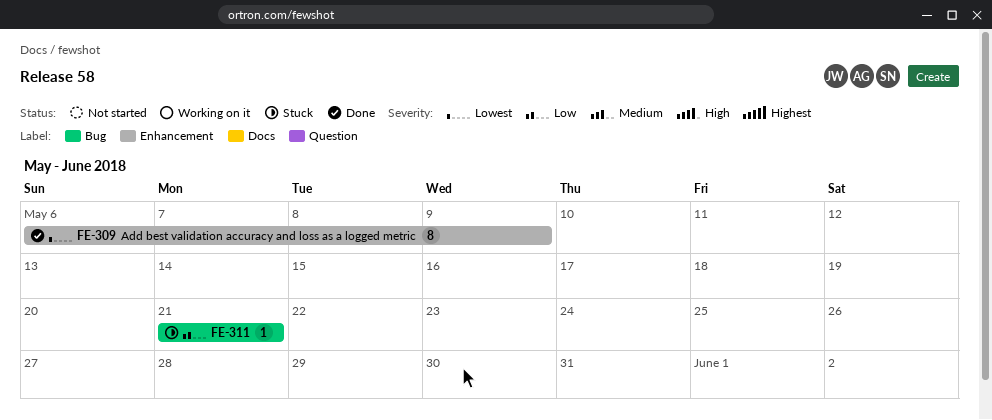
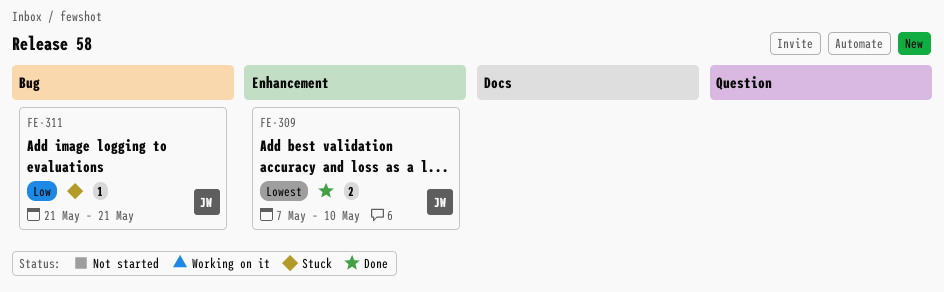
FE-309, estimate: 8 -> 2
FE-309, start: May 6 -> May 7
FE-309, due: May 9 -> May 10

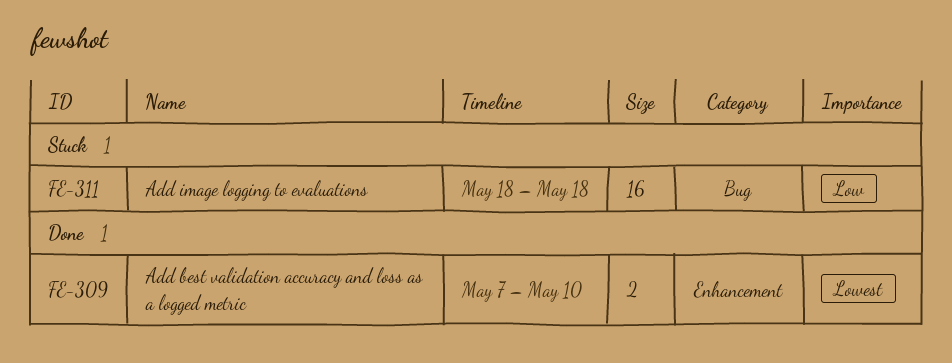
FE-311, estimate: 1 -> 16
FE-311, start: May 21 -> May 18
FE-311, due: May 21 -> May 18

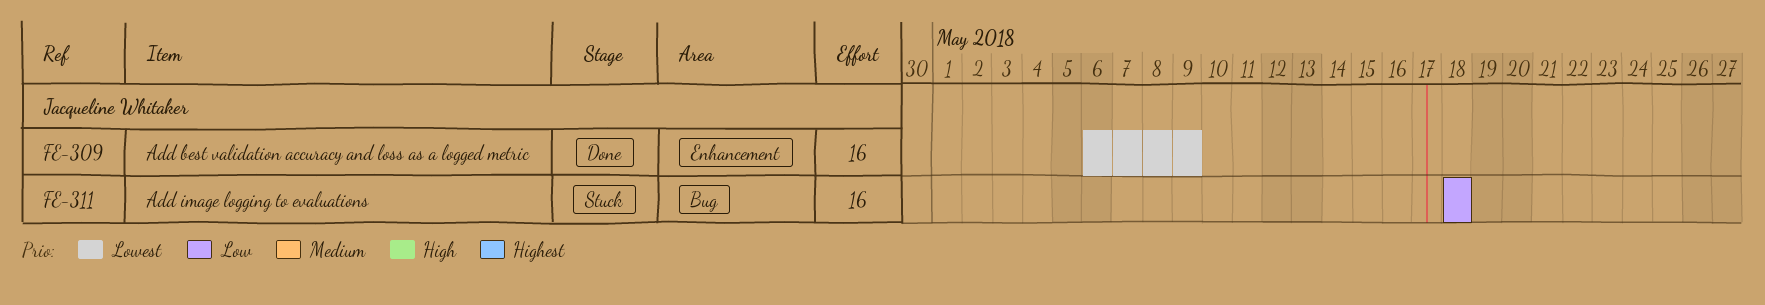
FE-309, estimate: 2 -> 16
FE-309, start: May 7 -> May 6
FE-309, due: May 10 -> May 9

